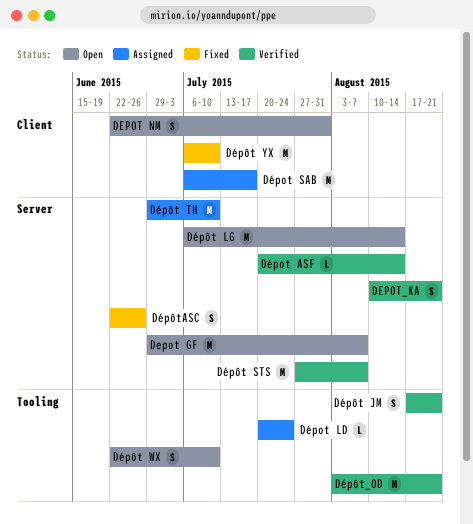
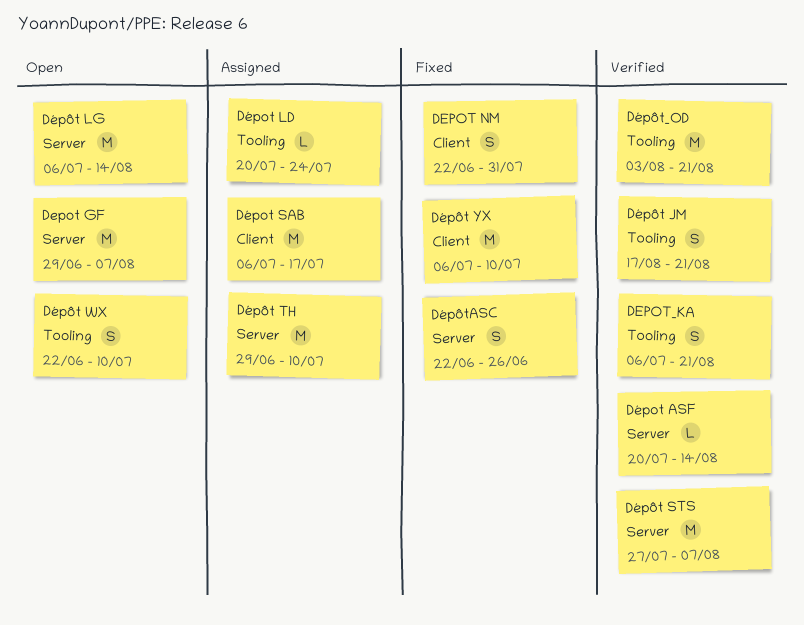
DEPOT NM, status: Open -> Fixed
DEPOT_KA, label: Server -> Tooling
DEPOT_KA, start: Aug 10 -> Jul 6

